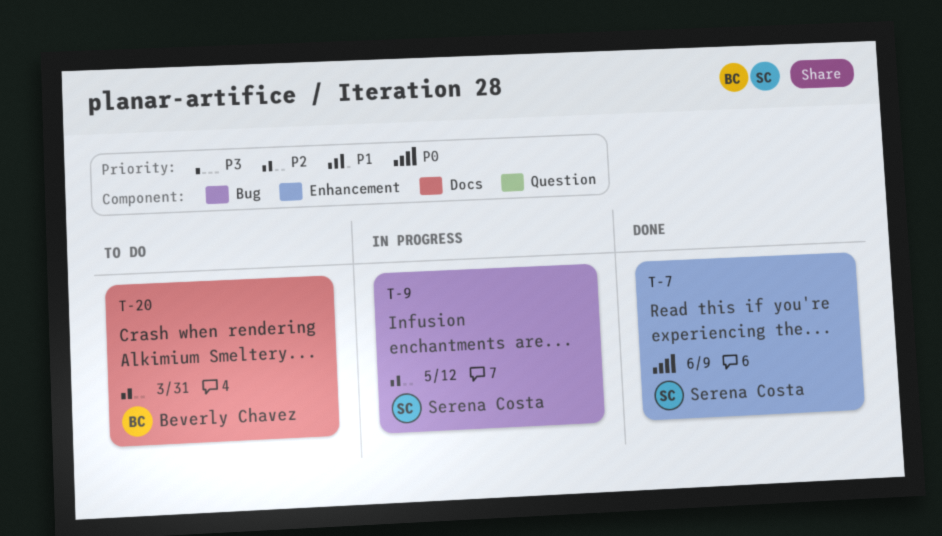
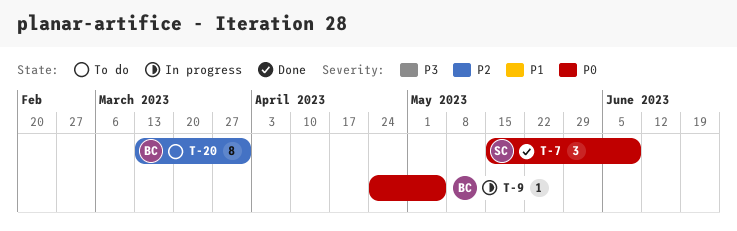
T-9, owner: Serena Costa -> Beverly Chavez
T-9, priority: P2 -> P0
T-9, due: May 12 -> May 5

